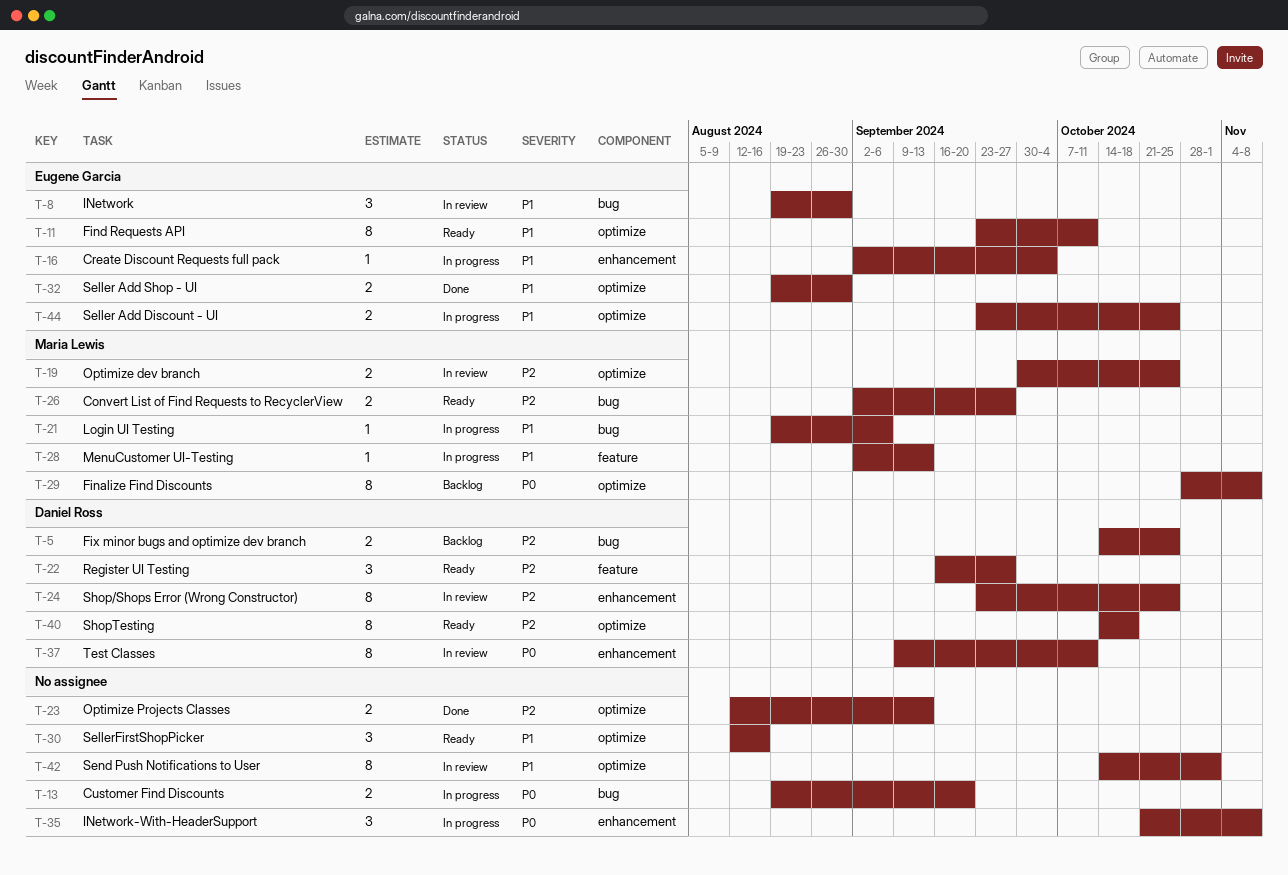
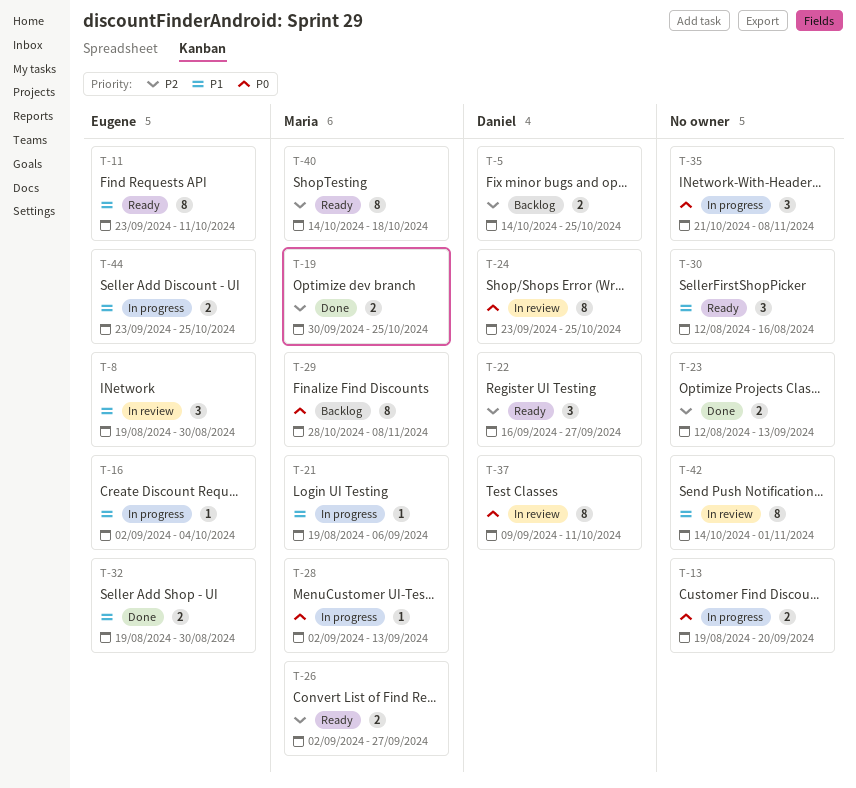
T-19, status: In review -> Done
T-24, priority: P2 -> P0
T-28, priority: P1 -> P0
T-40, owner: Daniel Ross -> Maria Lewis

